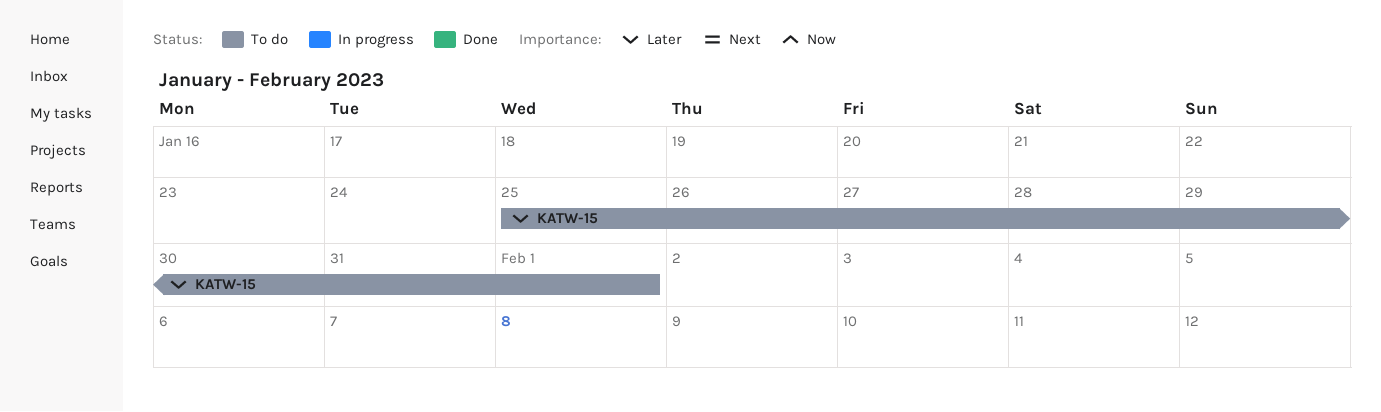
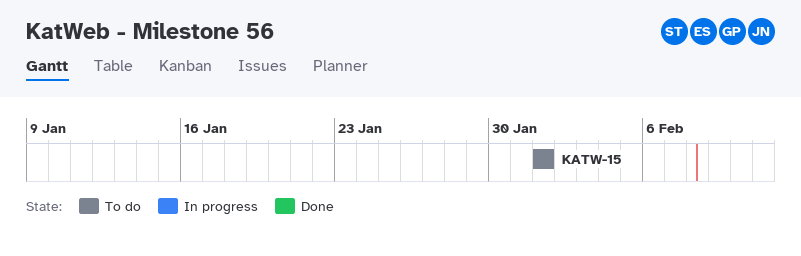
KATW-15, start: Jan 25 -> Feb 1

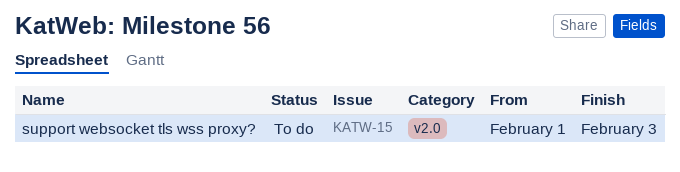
KATW-15, due: Feb 1 -> Feb 3

